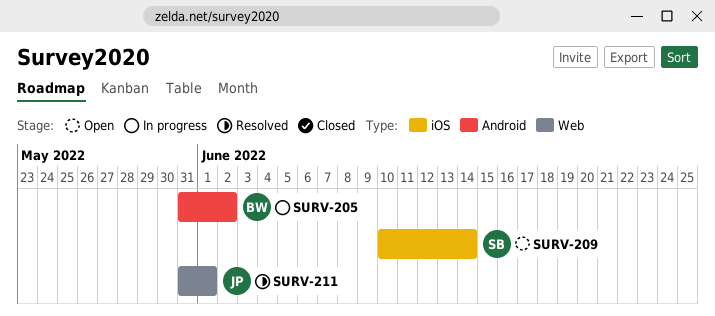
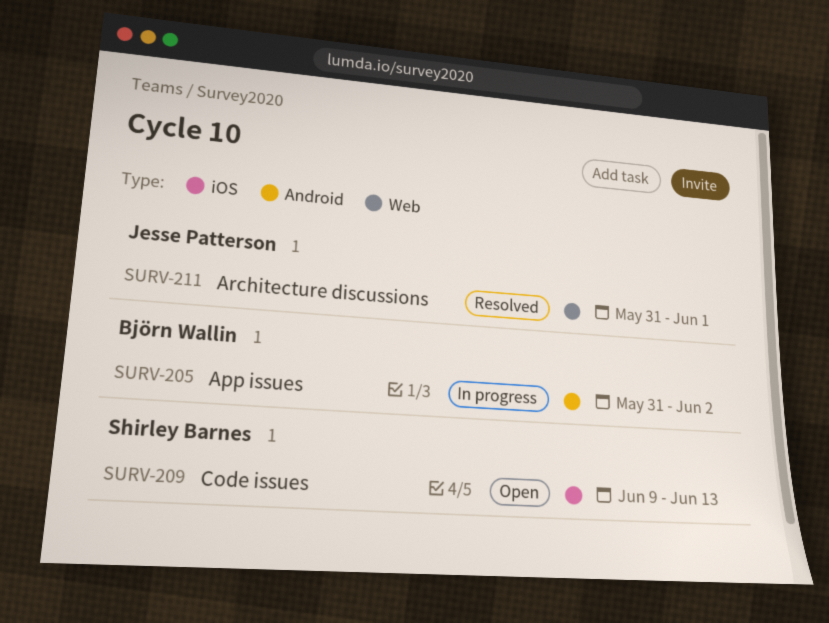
SURV-209, start: Jun 10 -> Jun 9
SURV-209, due: Jun 14 -> Jun 13

